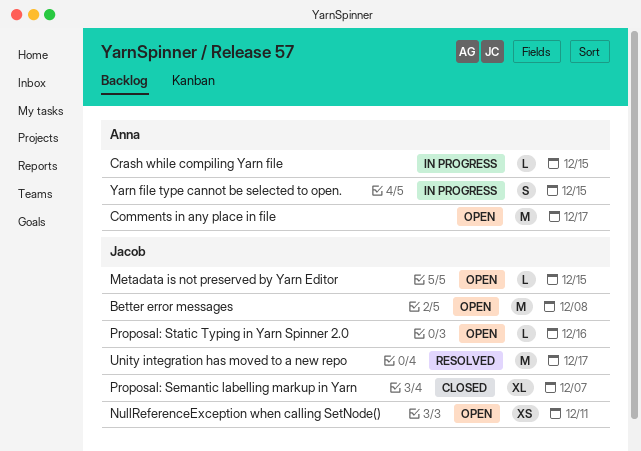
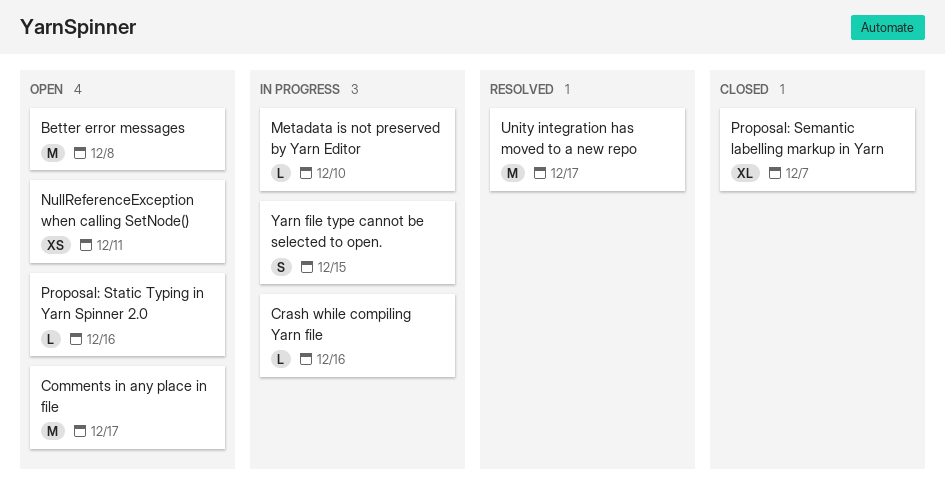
Crash while compiling Yarn file, due: Dec 15 -> Dec 16
Metadata is not preserved by Yarn Editor, status: Open -> In progress
Metadata is not preserved by Yarn Editor, due: Dec 15 -> Dec 10

